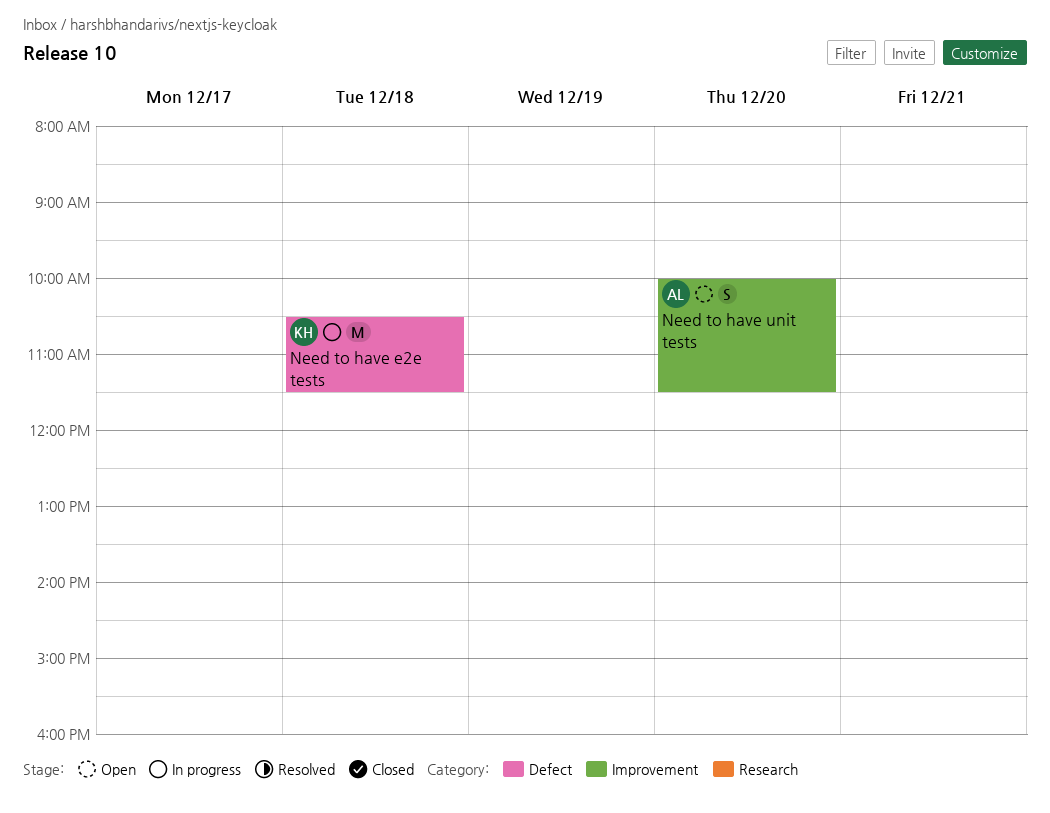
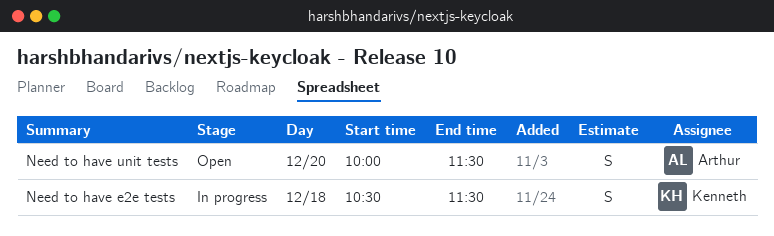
Need to have e2e tests, estimate: M -> S

